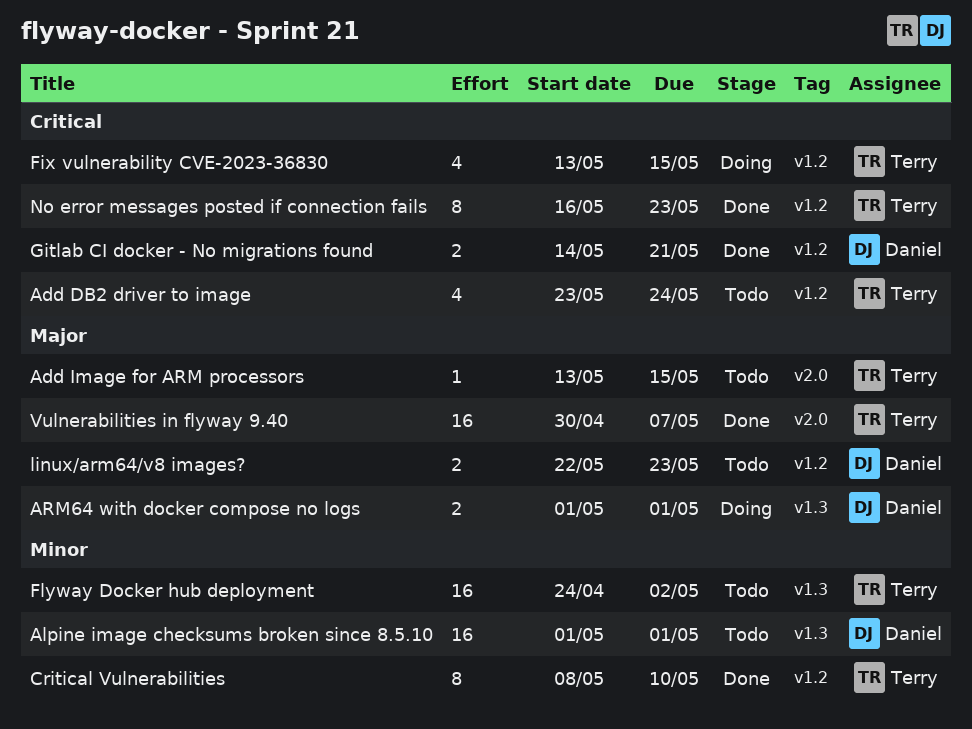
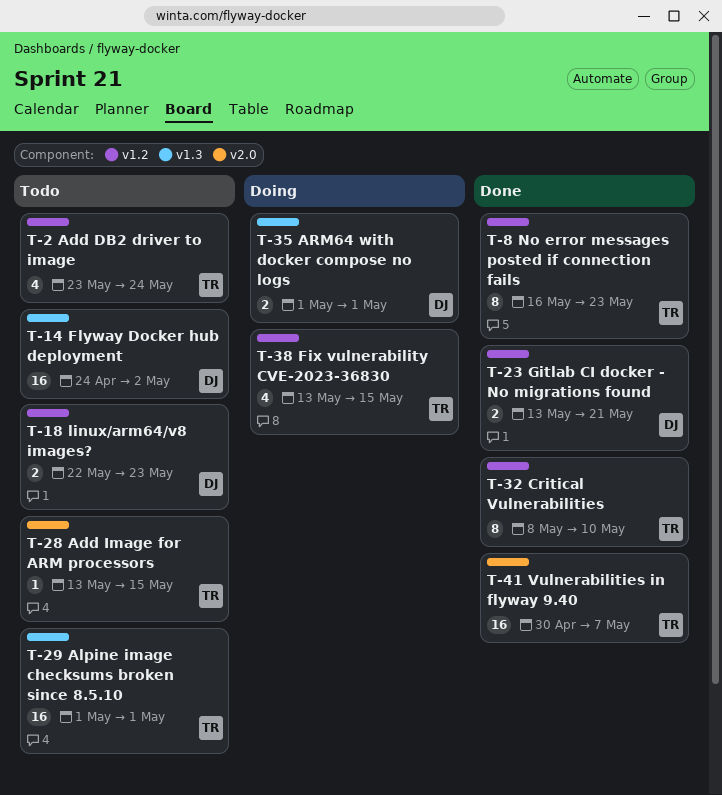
Alpine image checksums broken since 8.5.10, owner: Daniel -> Terry
Flyway Docker hub deployment, owner: Terry -> Daniel
Gitlab CI docker - No migrations found, start: May 14 -> May 13

